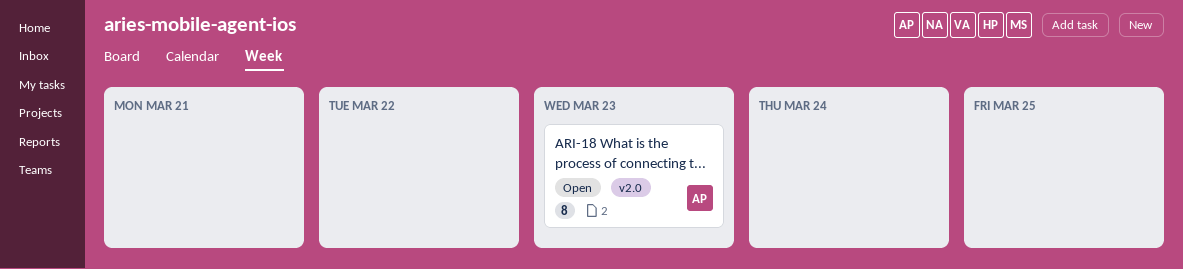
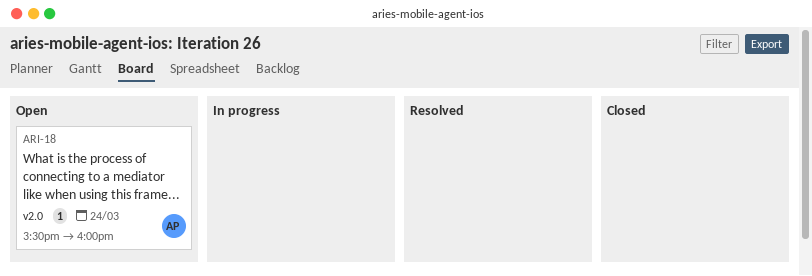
ARI-18, estimate: 8 -> 1
ARI-18, day: Mar 23 -> Mar 24

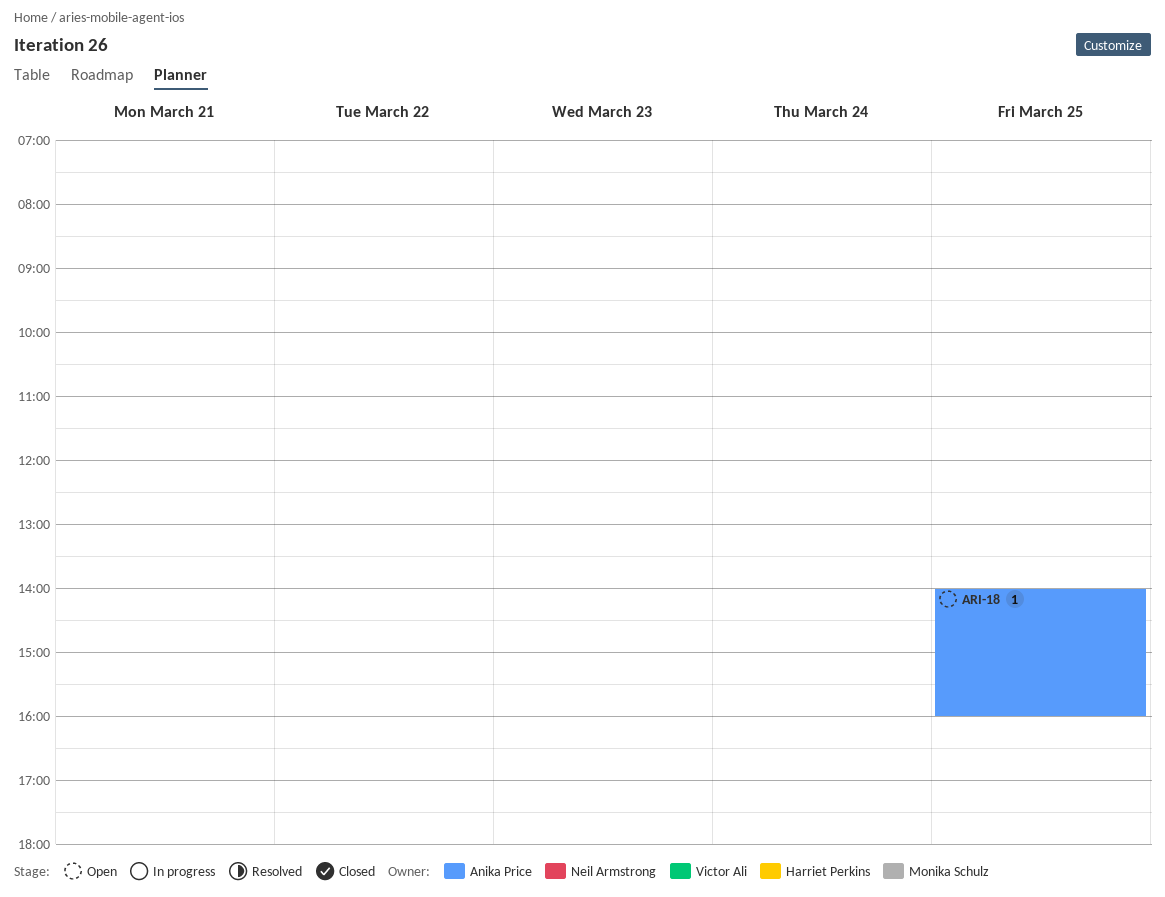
ARI-18, day: Mar 24 -> Mar 25
ARI-18, begins: 15:30 -> 14:00

